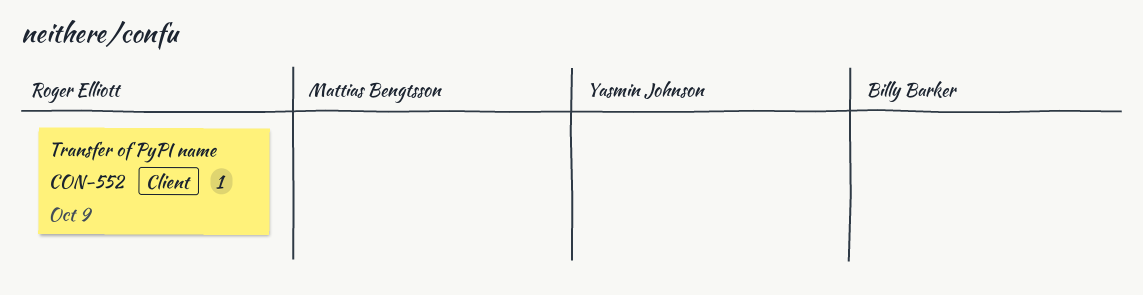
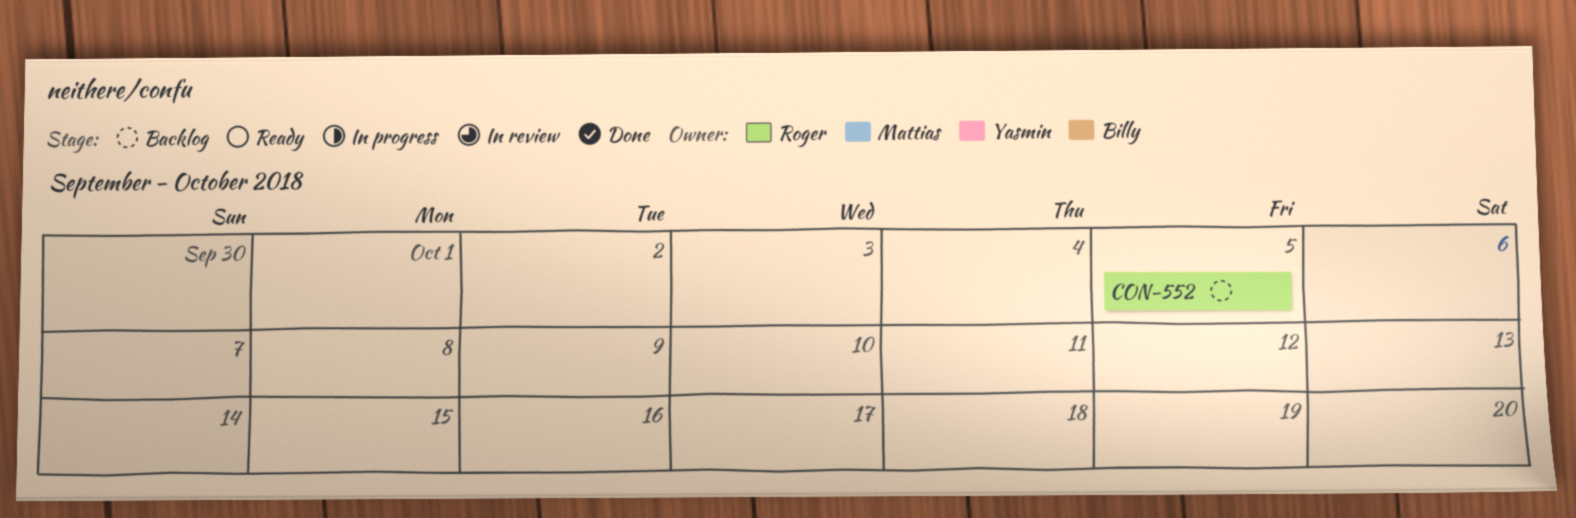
CON-552, due: Oct 9 -> Oct 5

